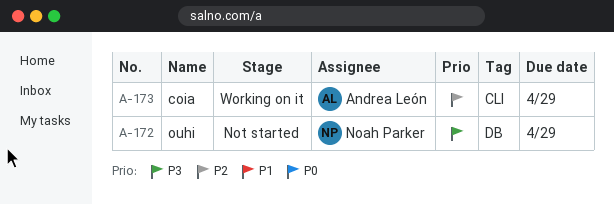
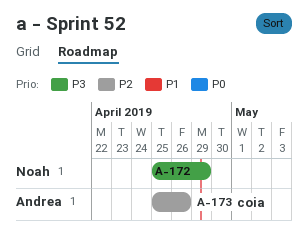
A-173, due: Apr 29 -> Apr 26

